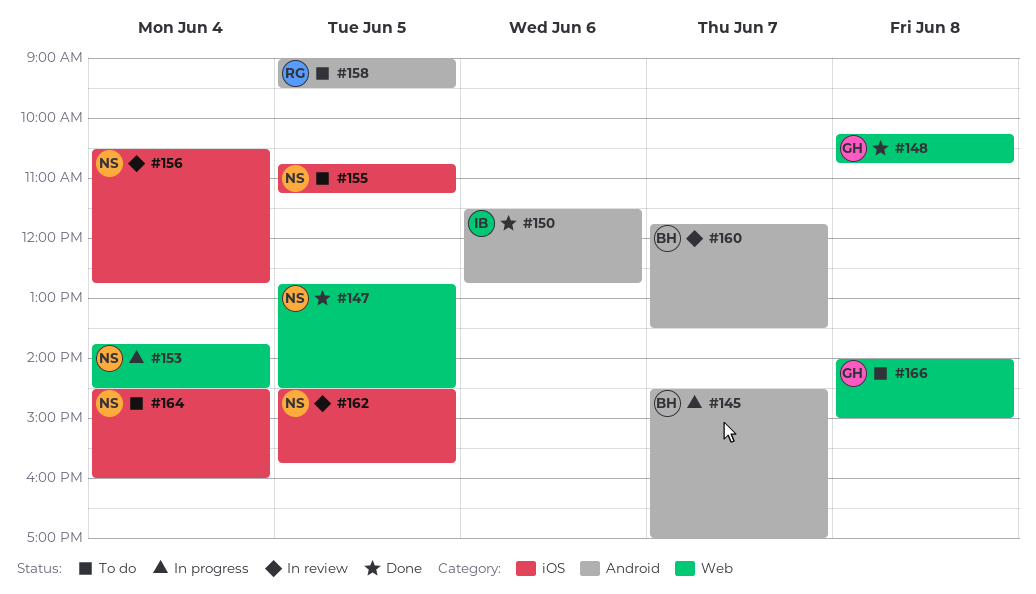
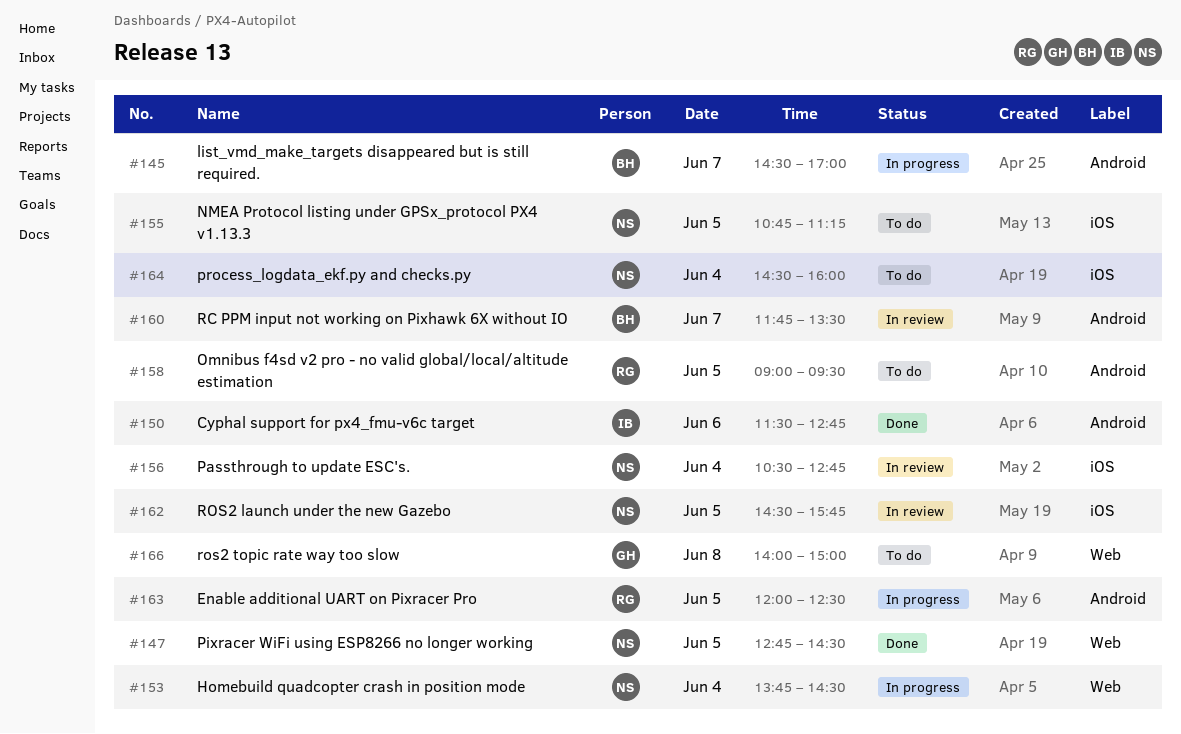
#148: present -> none
#163: none -> present

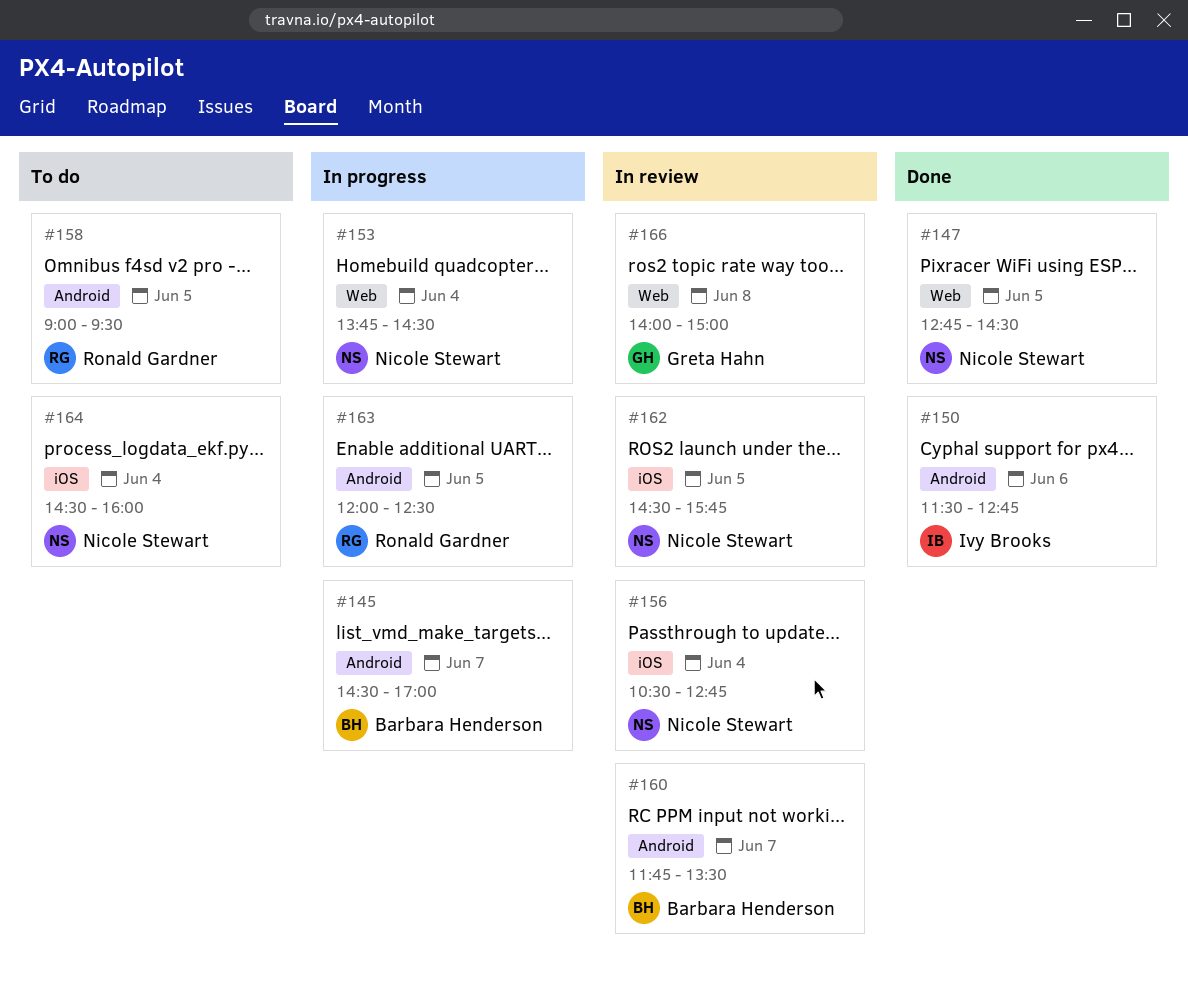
#155: present -> none
#166, status: To do -> In review

